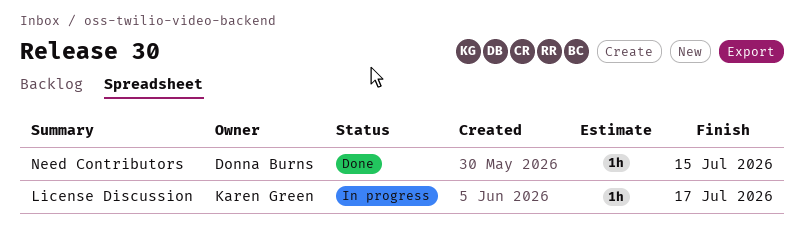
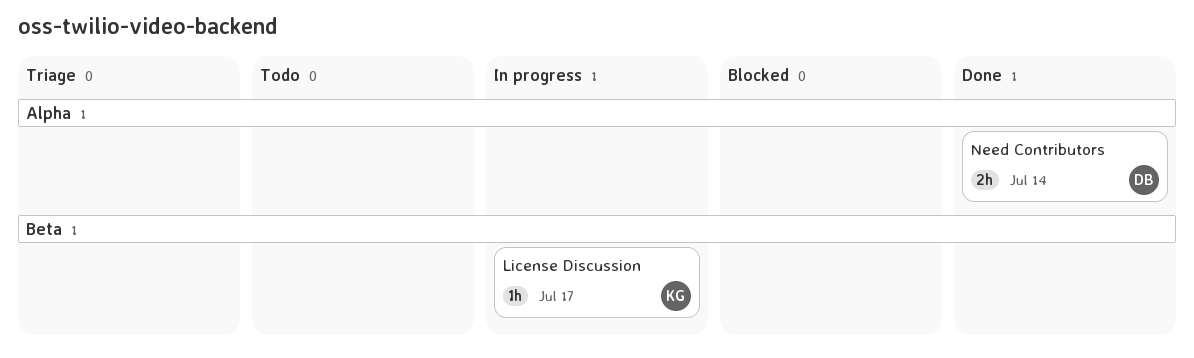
Need Contributors, estimate: 1h -> 2h
Need Contributors, due: Jul 15 -> Jul 14

